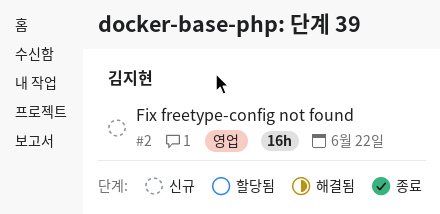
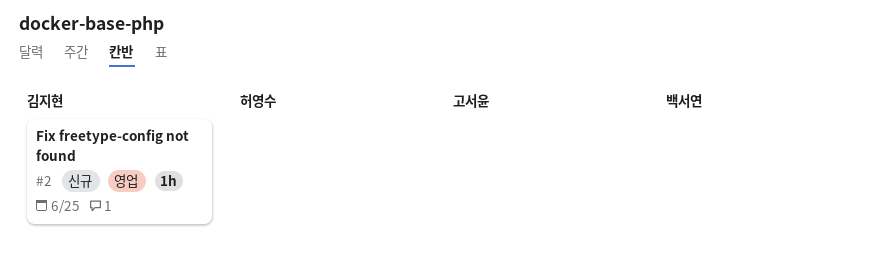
#2, estimate: 16h -> 1h
#2, due: Jun 22 -> Jun 25

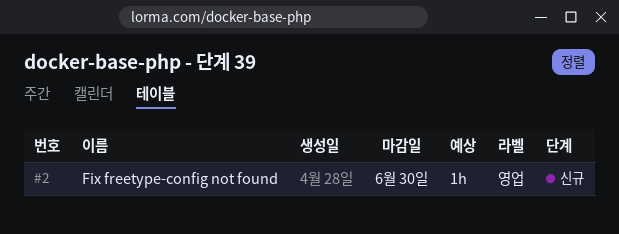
#2, due: Jun 25 -> Jun 30

